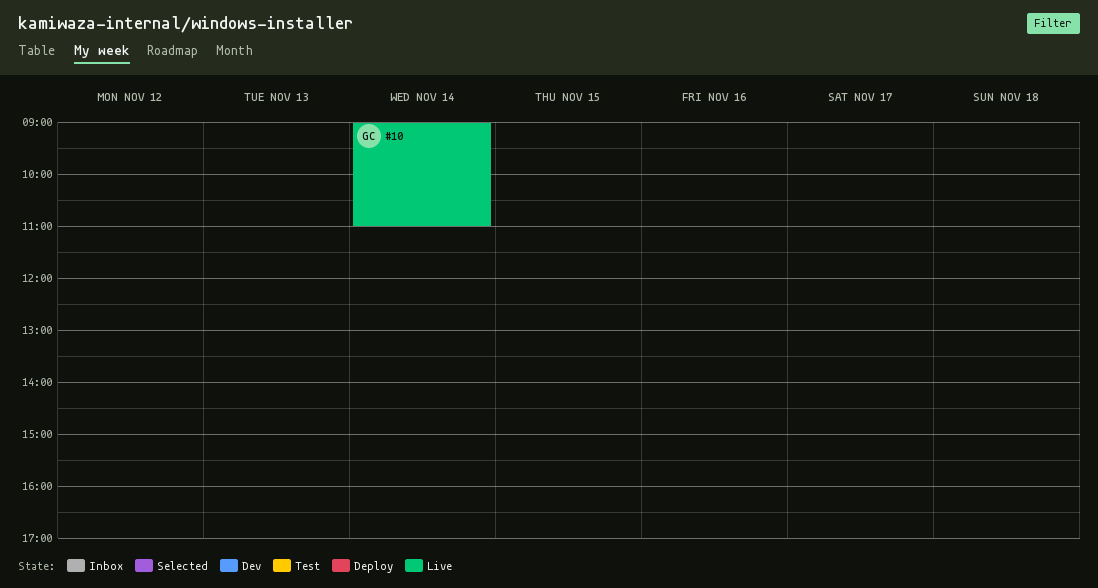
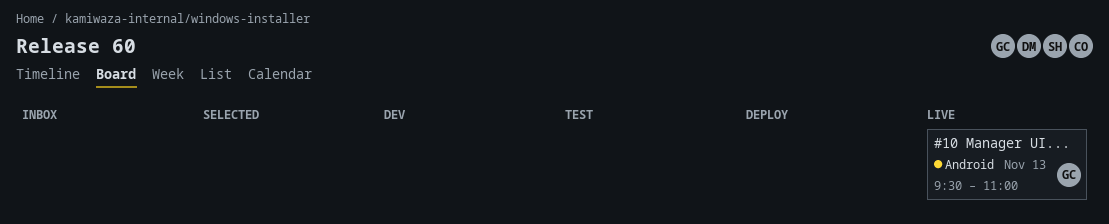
#10, day: Nov 14 -> Nov 13
#10, begins: 09:00 -> 09:30

